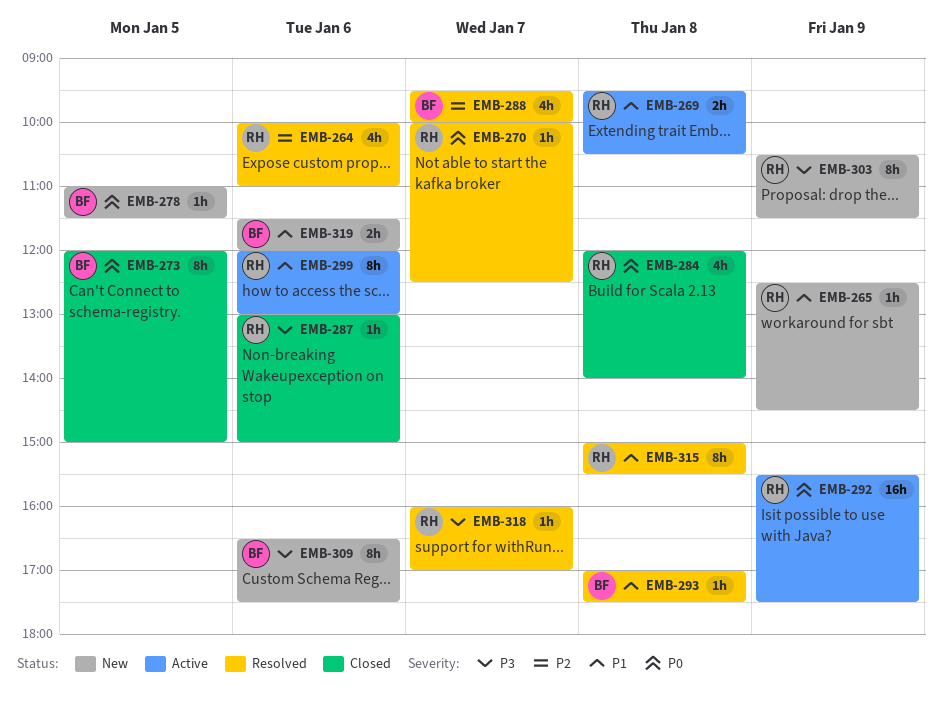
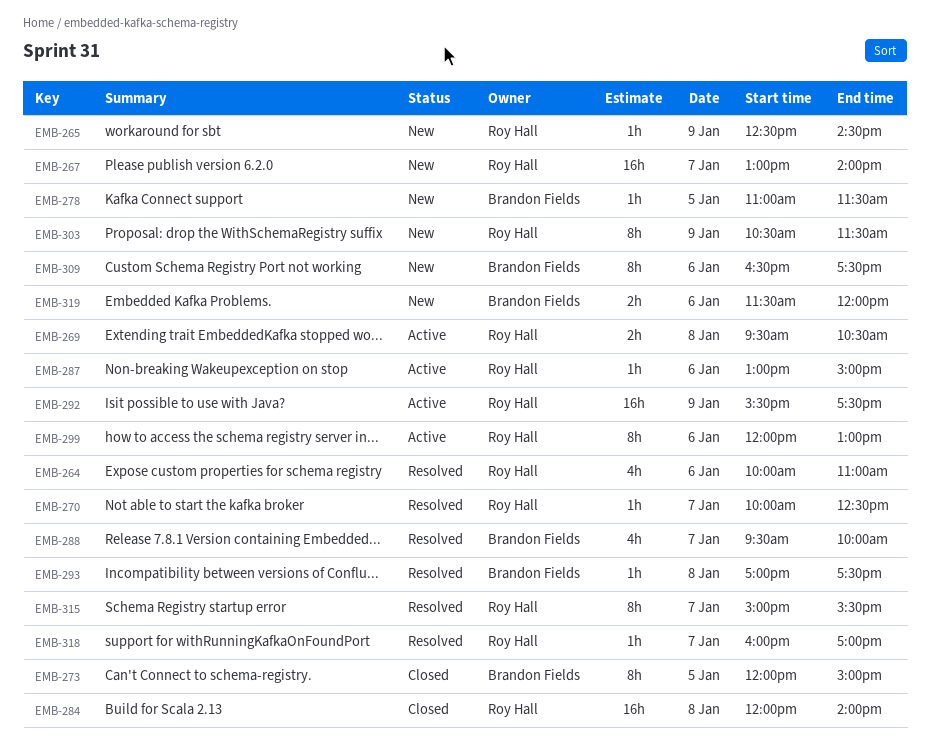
EMB-267: none -> present
EMB-284, estimate: 4h -> 16h
EMB-287, status: Closed -> Active
EMB-315, day: Jan 8 -> Jan 7

